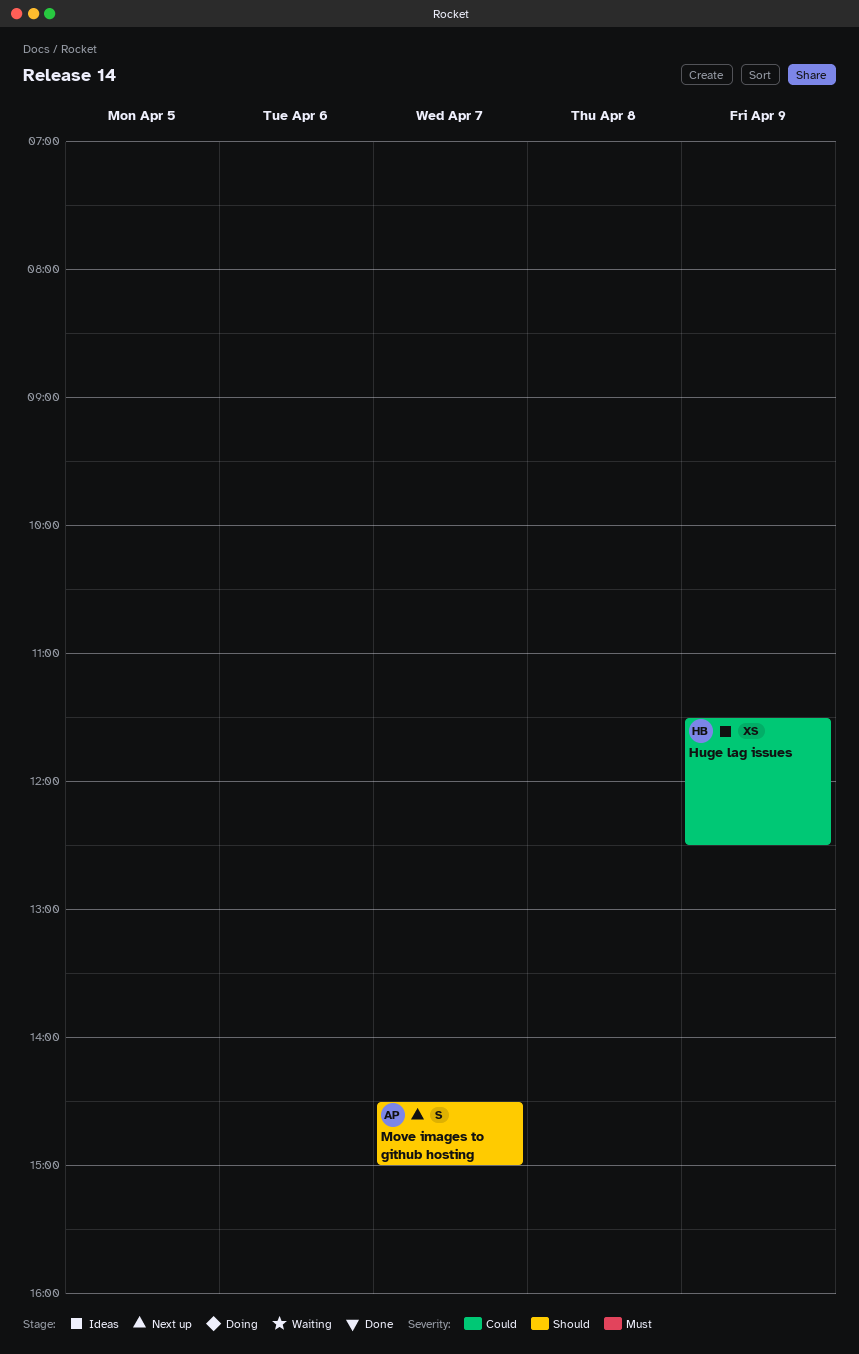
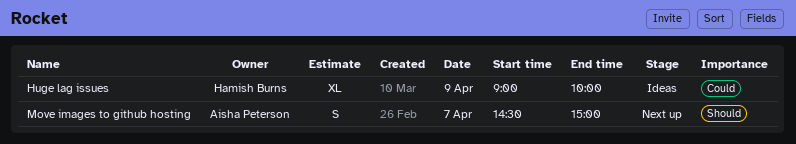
Huge lag issues, estimate: XS -> XL
Huge lag issues, begins: 11:30 -> 09:00
Huge lag issues, ends: 12:30 -> 10:00

